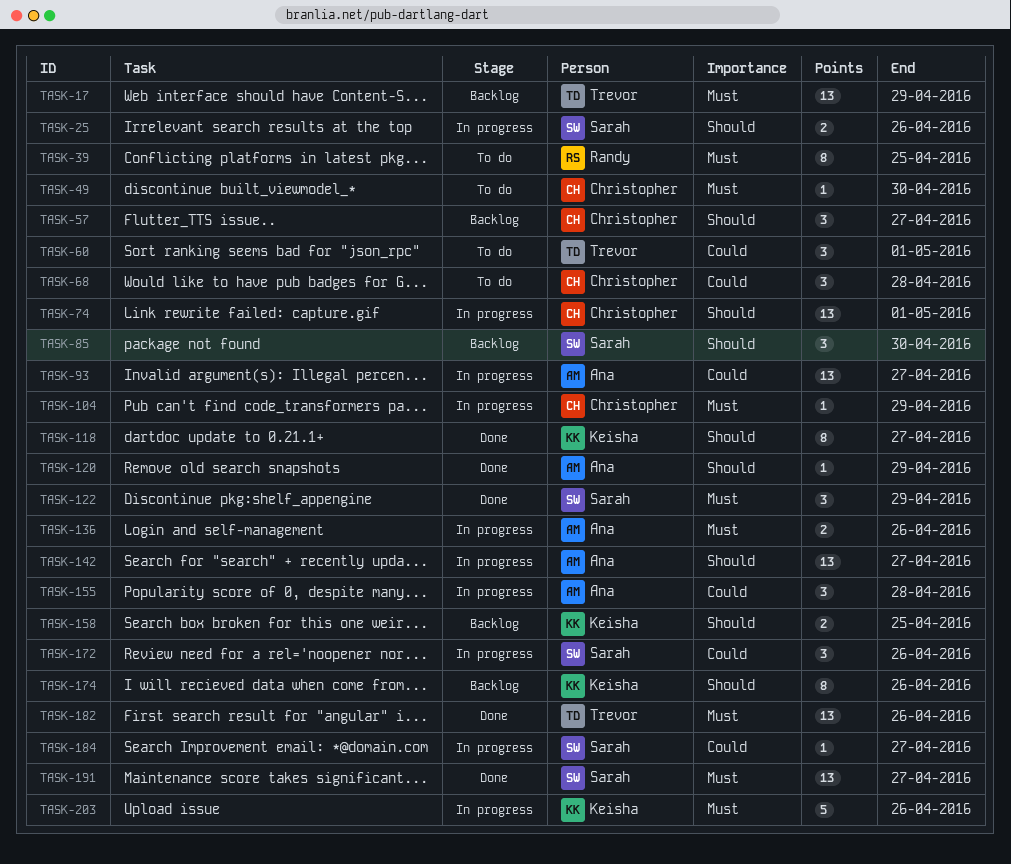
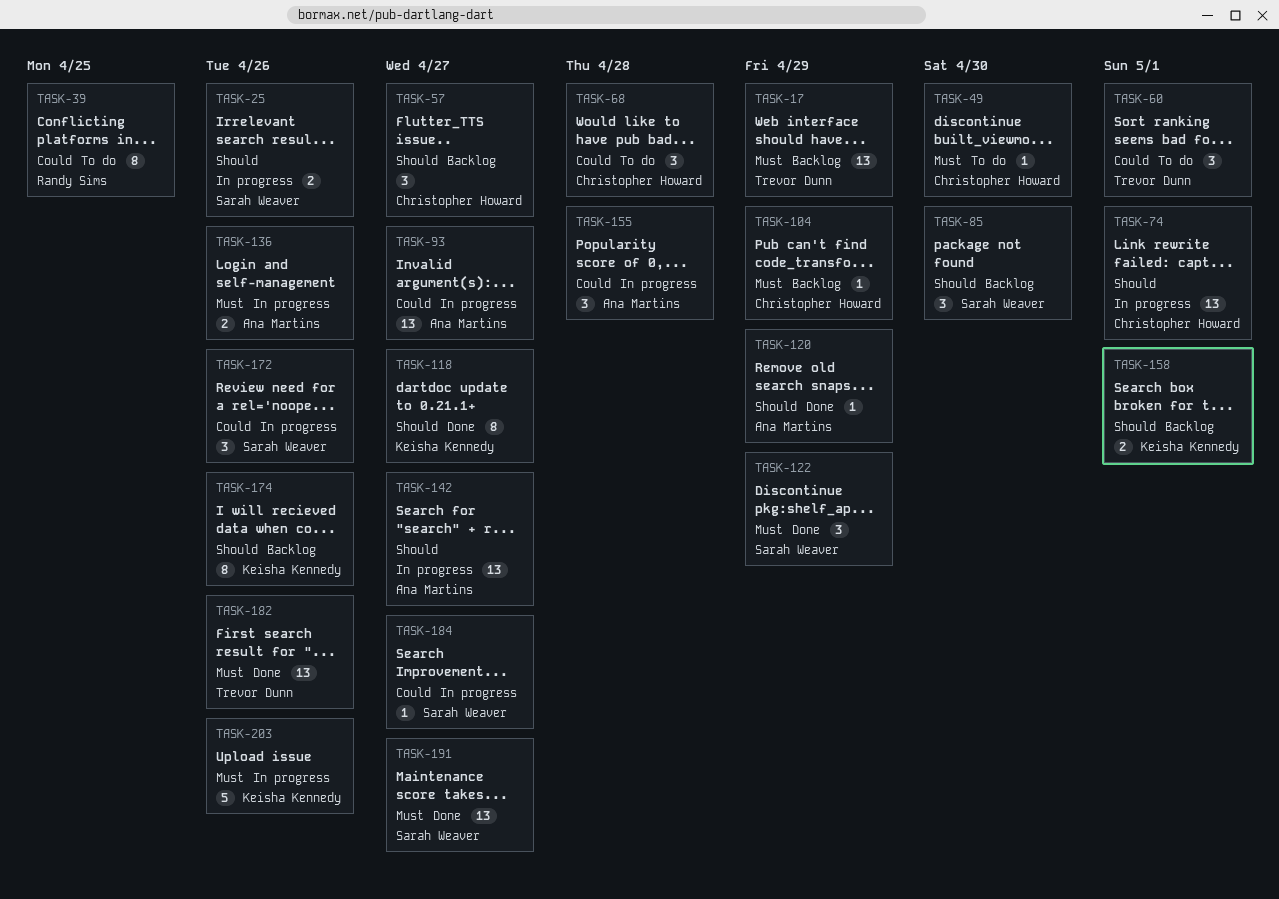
TASK-39, priority: Must -> Could
TASK-104, status: In progress -> Backlog
TASK-158, due: Apr 25 -> May 1

